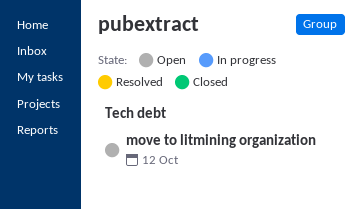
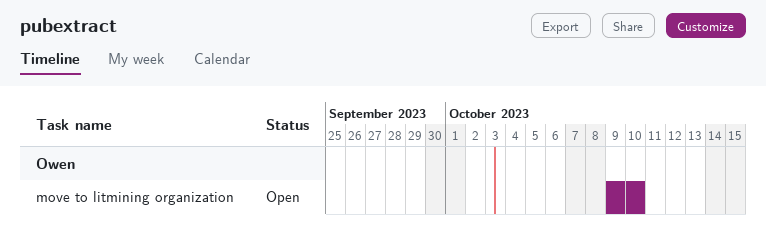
move to litmining organization, due: Oct 12 -> Oct 10

